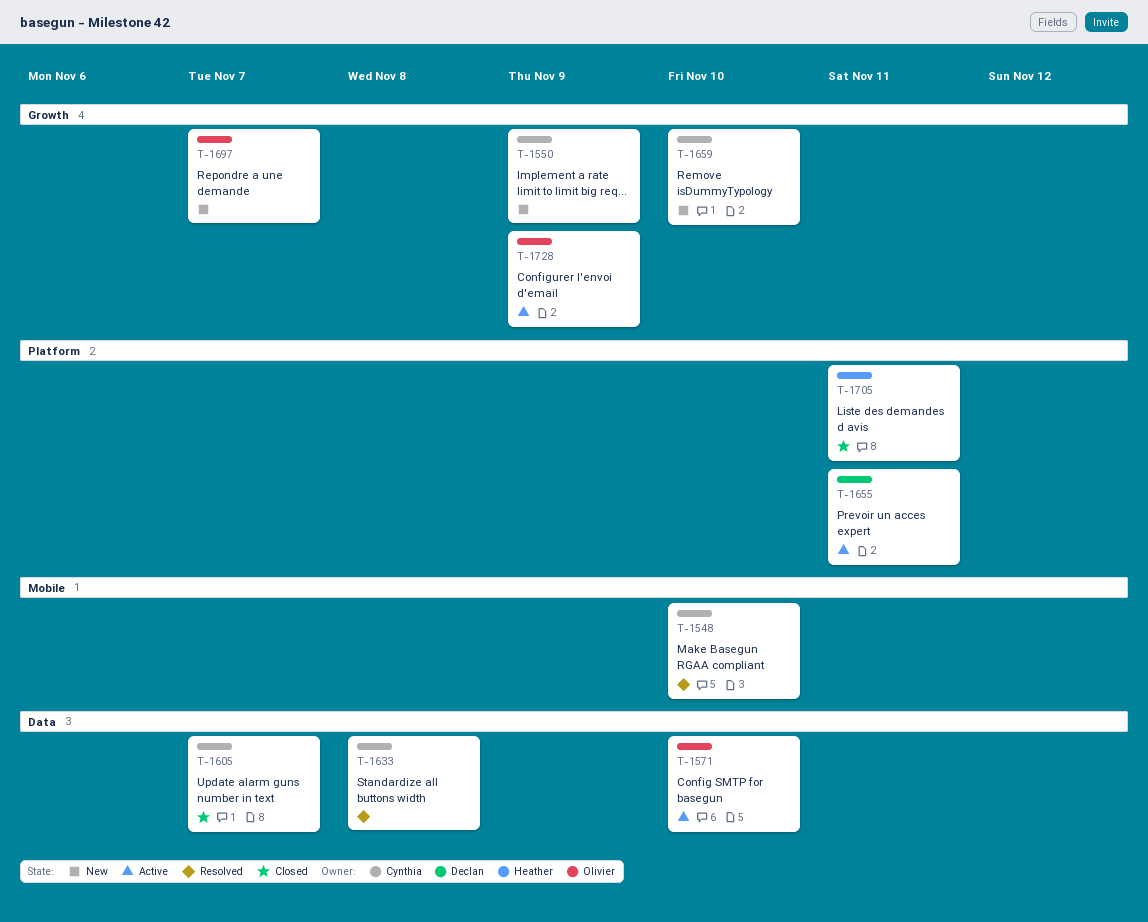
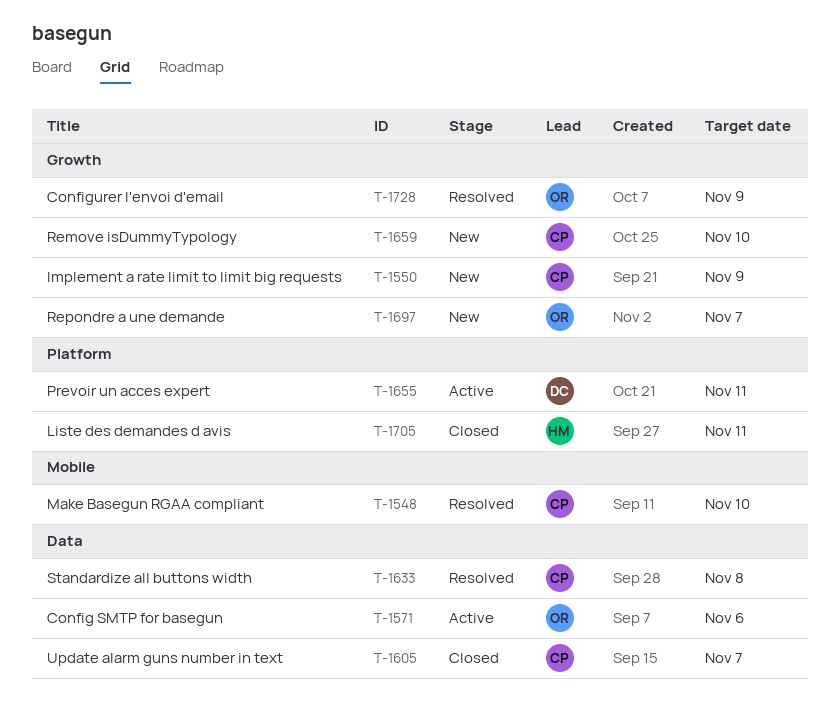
T-1571, due: Nov 10 -> Nov 6
T-1728, status: Active -> Resolved

